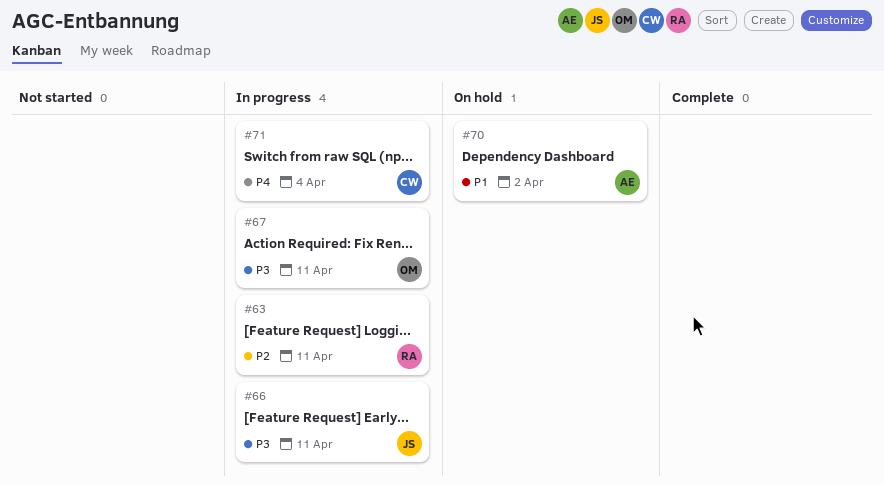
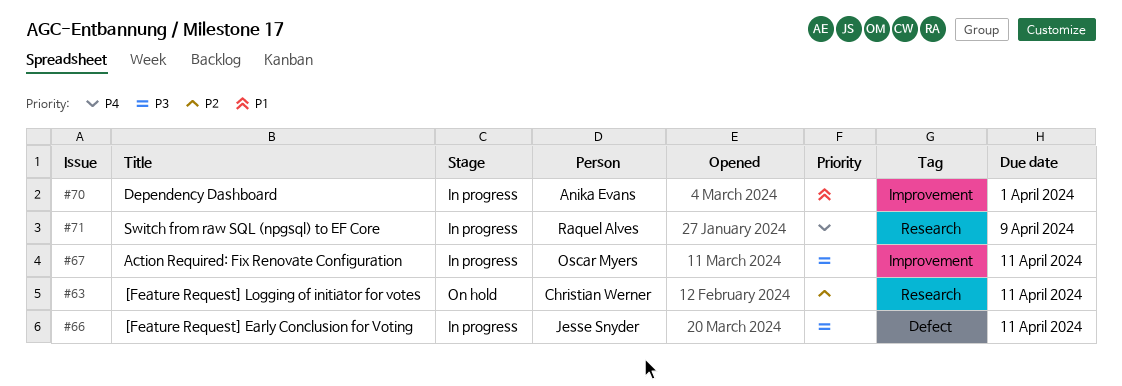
#63, status: In progress -> On hold
#63, owner: Raquel Alves -> Christian Werner
#70, status: On hold -> In progress
#70, due: Apr 2 -> Apr 1
#71, owner: Christian Werner -> Raquel Alves
#71, due: Apr 4 -> Apr 9

